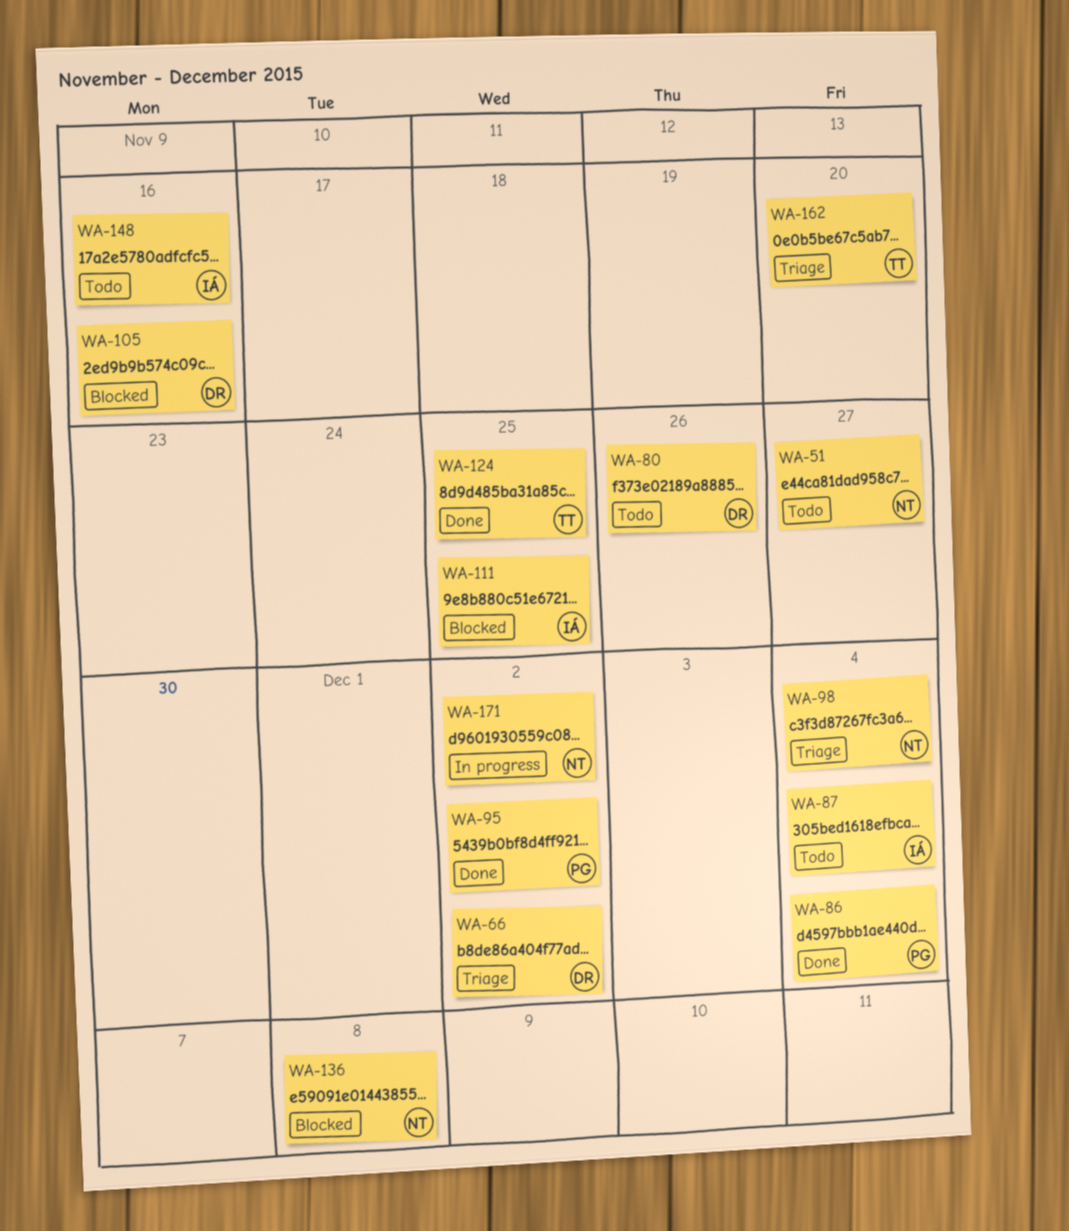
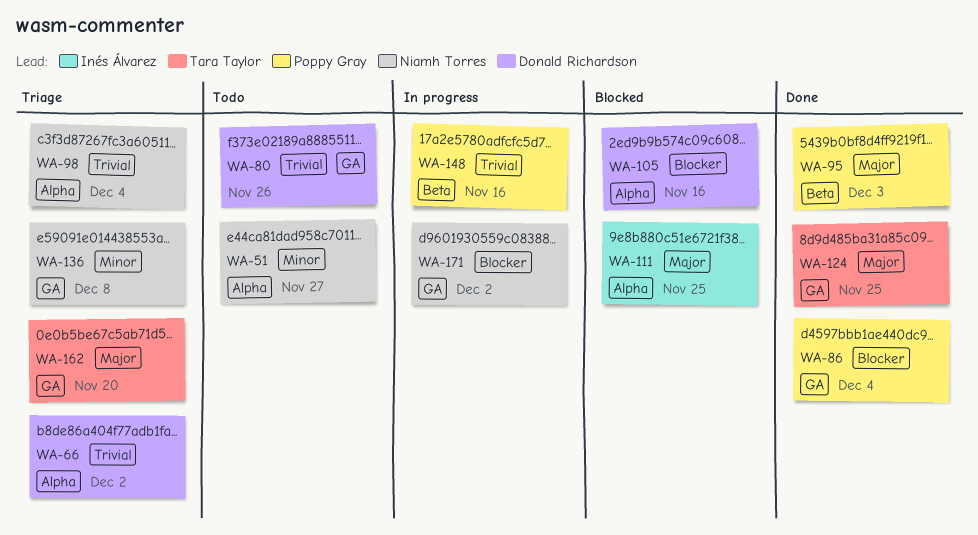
WA-87: present -> none
WA-95, due: Dec 2 -> Dec 3
WA-136, status: Blocked -> Triage
WA-148, status: Todo -> In progress
WA-148, owner: Inés Álvarez -> Poppy Gray

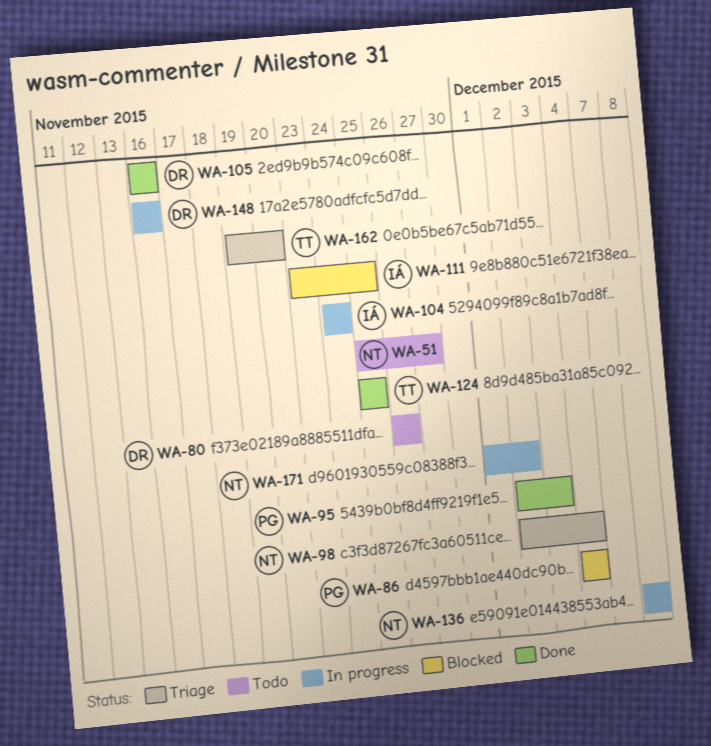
WA-66: present -> none
WA-86, status: Done -> Blocked
WA-104: none -> present
WA-105, status: Blocked -> Done
WA-136, status: Triage -> In progress
WA-148, owner: Poppy Gray -> Donald Richardson

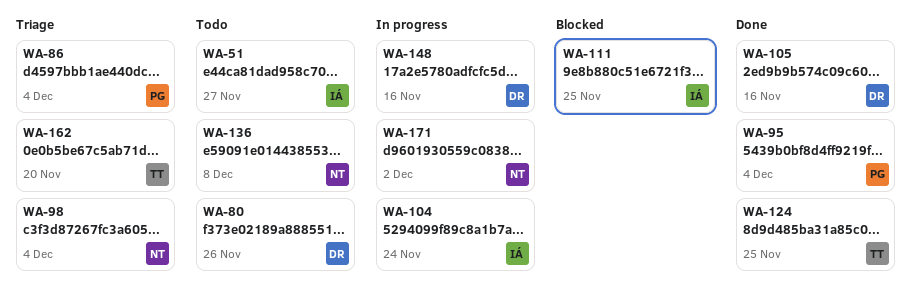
WA-51, owner: NT -> IÁ
WA-86, status: Blocked -> Triage
WA-95, due: Dec 3 -> Dec 4
WA-136, status: In progress -> Todo

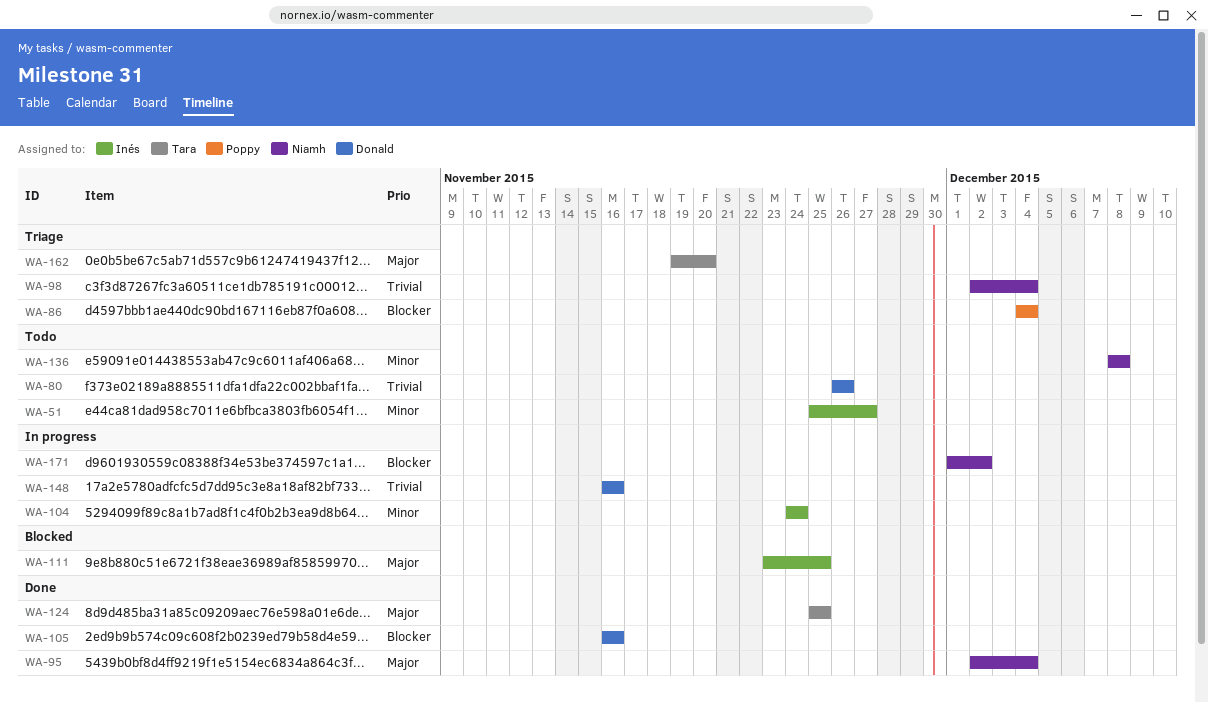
WA-95, owner: Poppy -> Niamh

